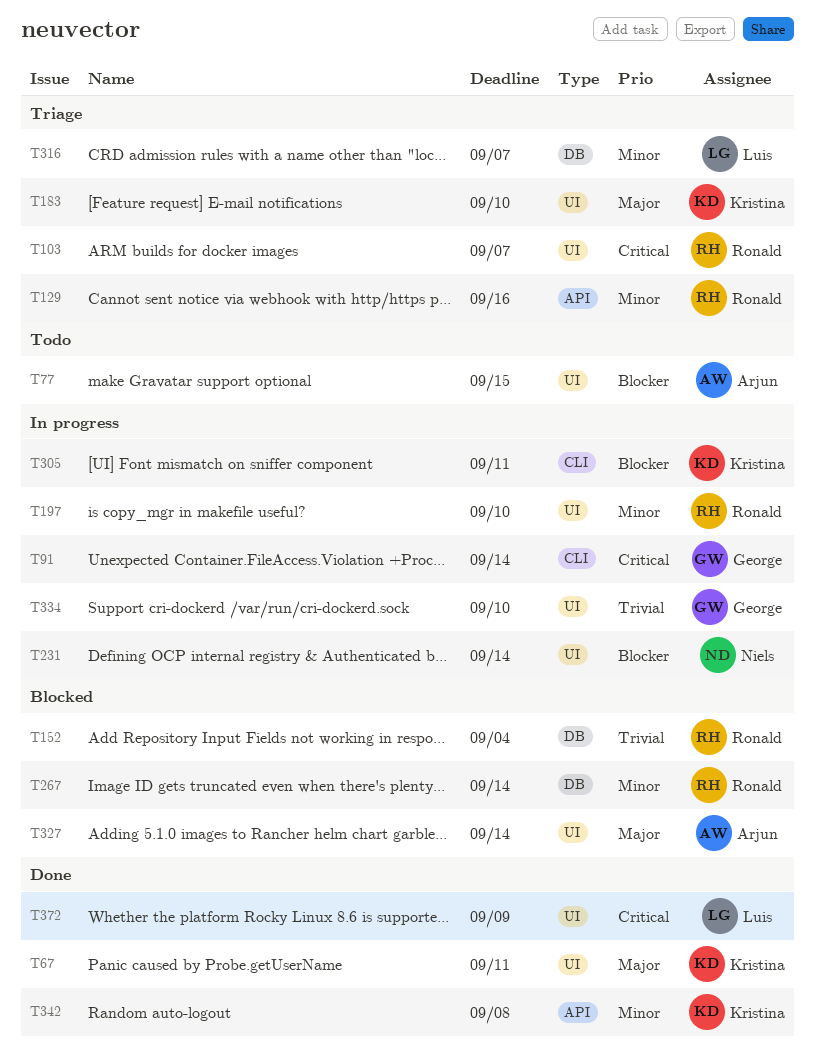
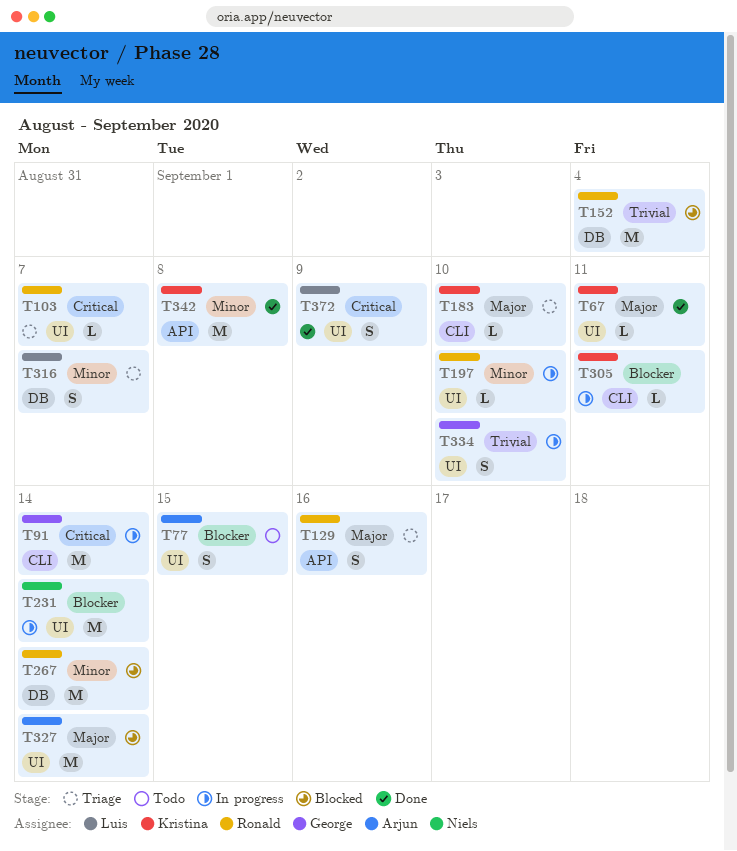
T129, priority: Minor -> Major
T183, label: UI -> CLI

